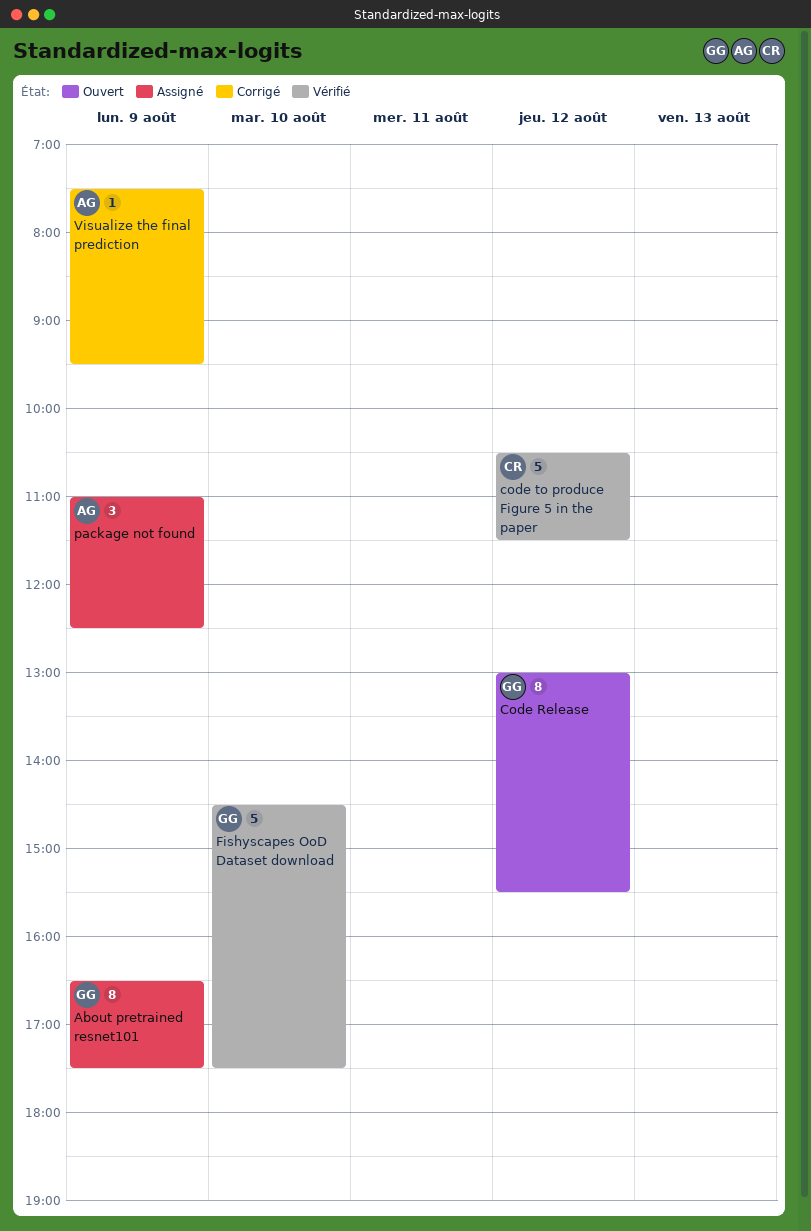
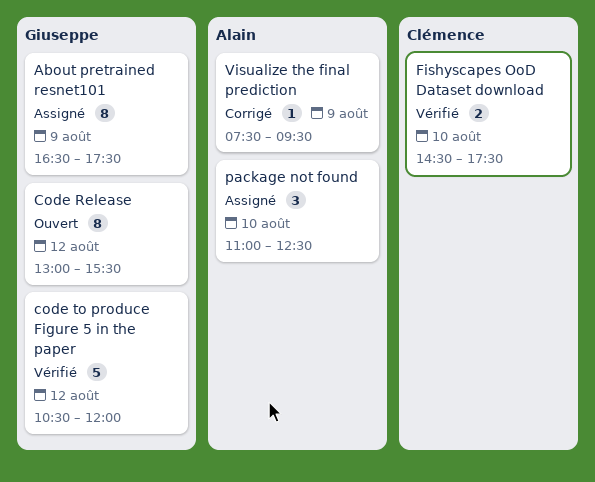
code to produce Figure 5 in the paper, owner: Clémence -> Giuseppe
code to produce Figure 5 in the paper, ends: 11:30 -> 12:00
Fishyscapes OoD Dataset download, owner: Giuseppe -> Clémence
Fishyscapes OoD Dataset download, estimate: 5 -> 2
package not found, day: Aug 9 -> Aug 10

